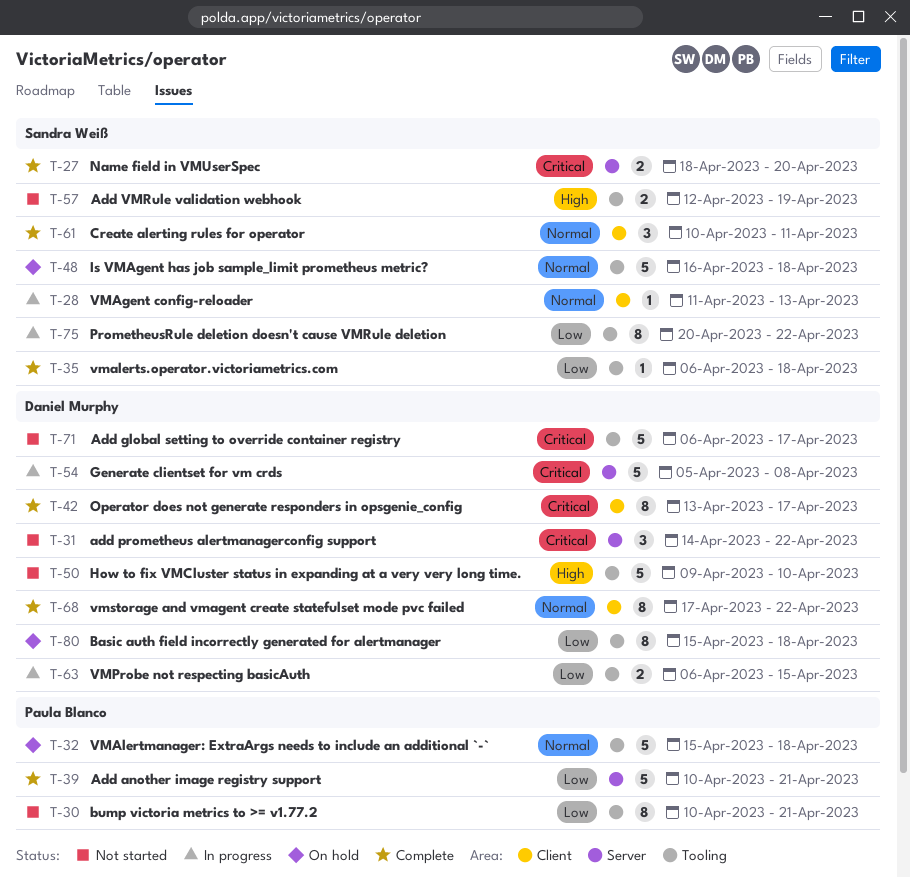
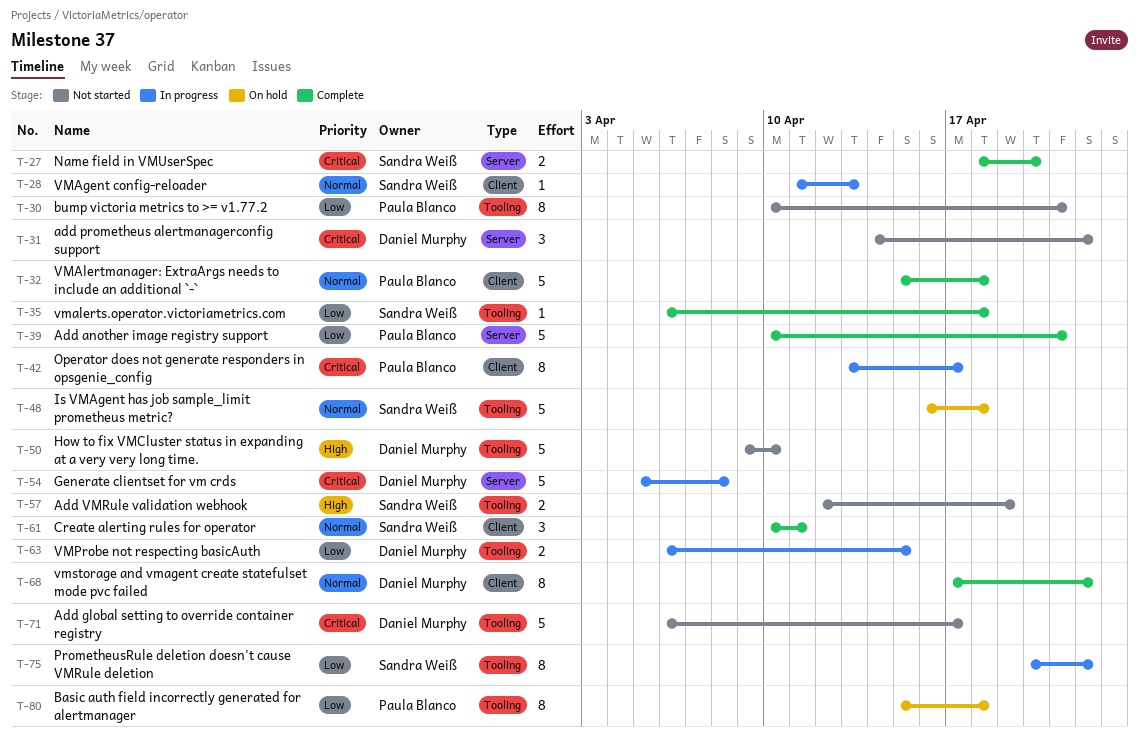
T-32, status: On hold -> Complete
T-32, label: Tooling -> Client
T-42, status: Complete -> In progress
T-42, owner: Daniel Murphy -> Paula Blanco
T-80, owner: Daniel Murphy -> Paula Blanco

